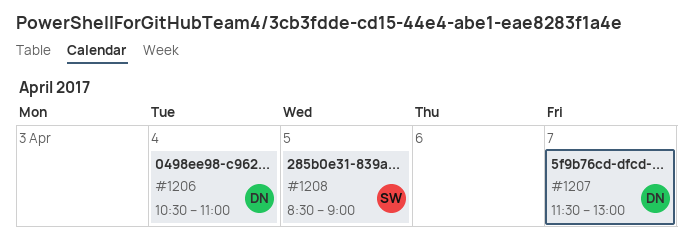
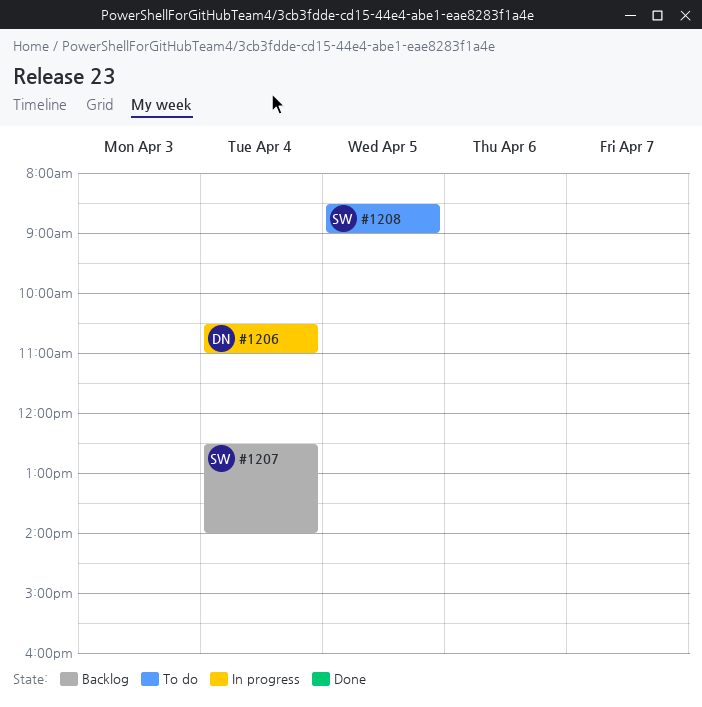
#1207, owner: DN -> SW
#1207, day: Apr 7 -> Apr 4
#1207, begins: 11:30 -> 12:30
#1207, ends: 13:00 -> 14:00

